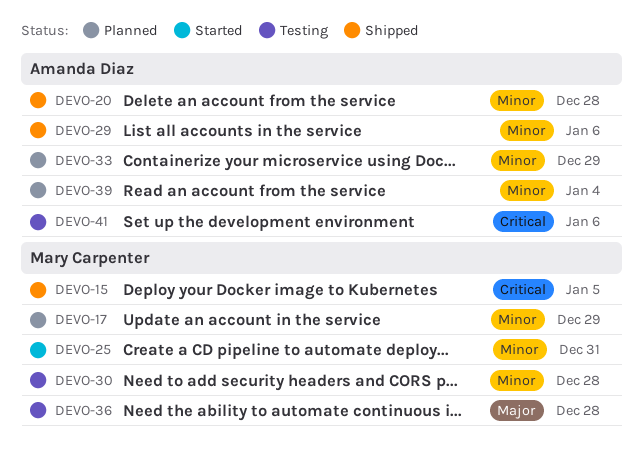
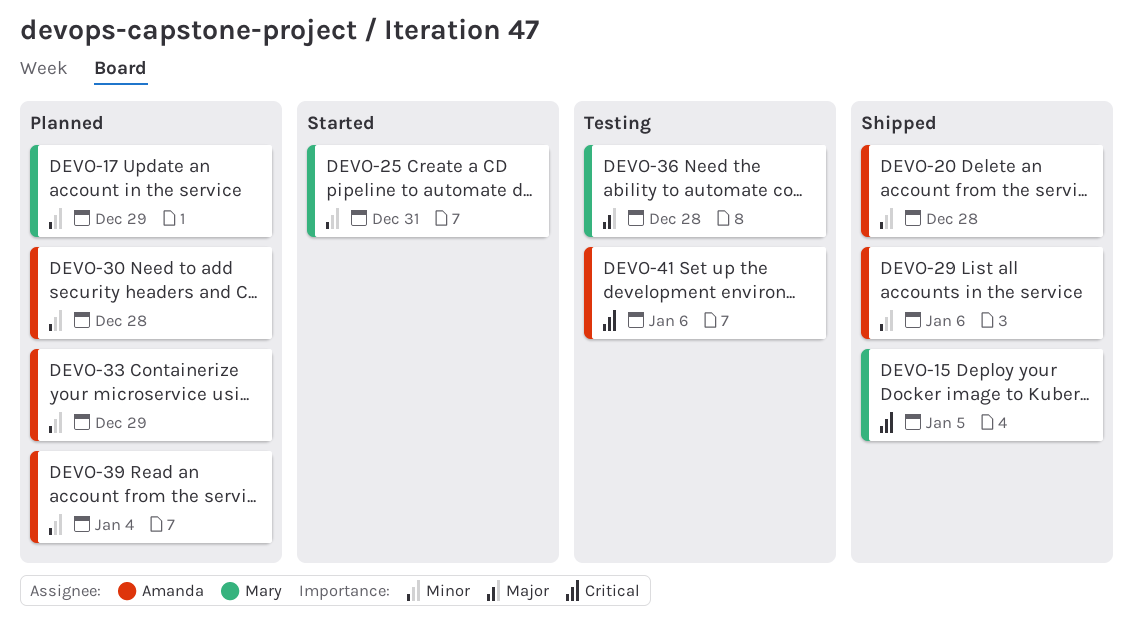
DEVO-30, status: Testing -> Planned
DEVO-30, owner: Mary Carpenter -> Amanda Diaz

